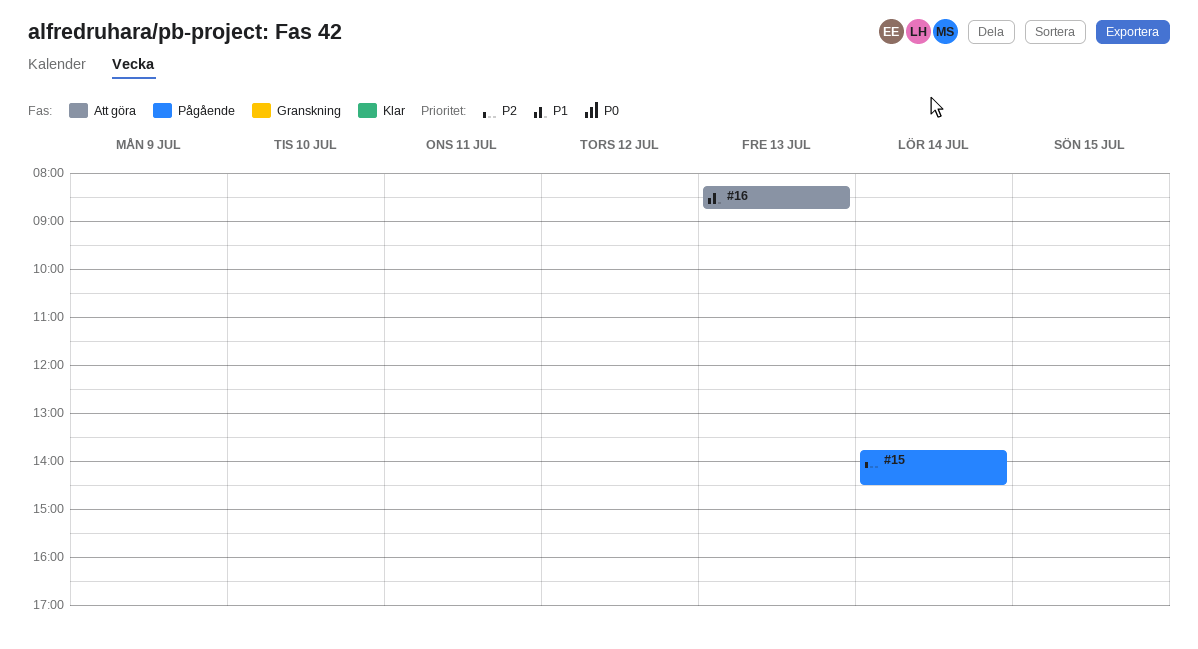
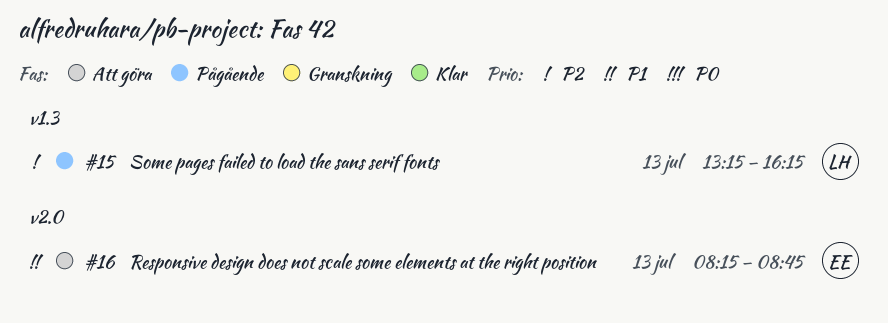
#15, day: Jul 14 -> Jul 13
#15, begins: 13:45 -> 13:15
#15, ends: 14:30 -> 16:15

